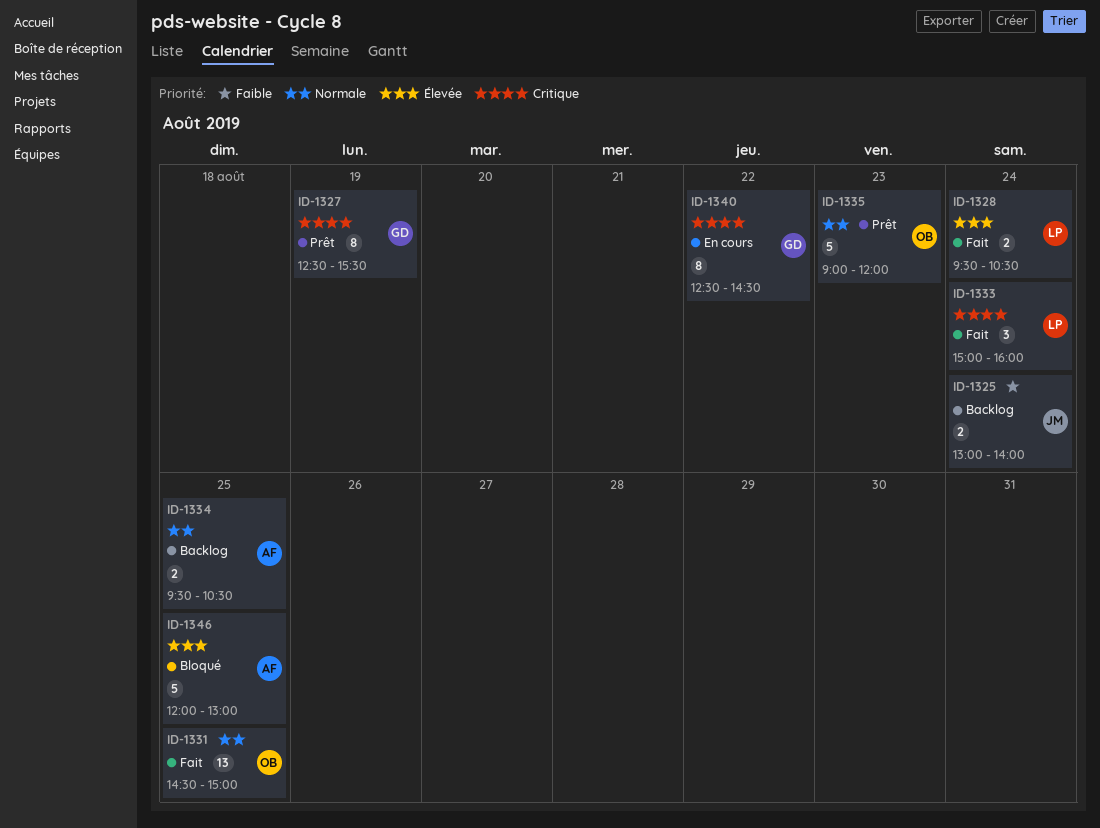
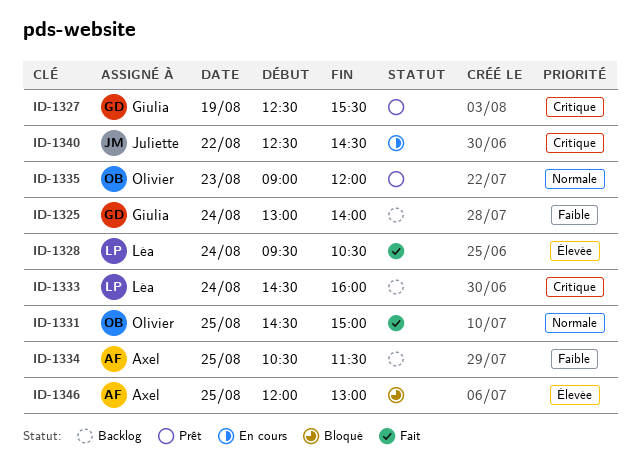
ID-1325, owner: Juliette -> Giulia
ID-1333, status: Fait -> Backlog
ID-1333, begins: 15:00 -> 14:30
ID-1334, priority: Normale -> Faible
ID-1334, begins: 09:30 -> 10:30
ID-1334, ends: 10:30 -> 11:30
ID-1340, owner: Giulia -> Juliette

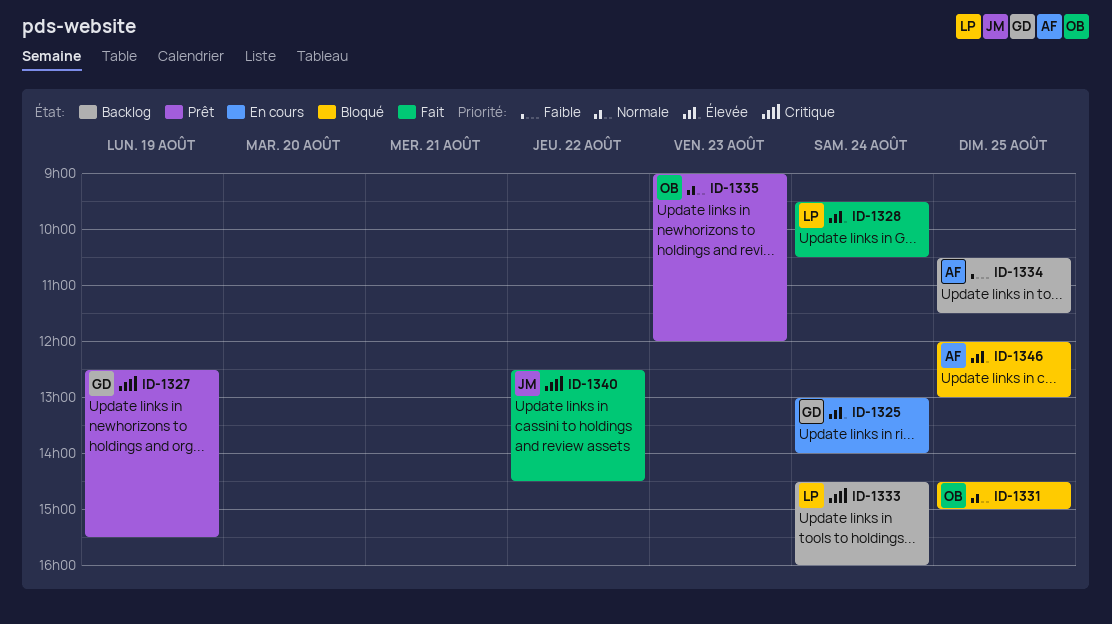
ID-1325, status: Backlog -> En cours
ID-1325, priority: Faible -> Élevée
ID-1331, status: Fait -> Bloqué
ID-1340, status: En cours -> Fait

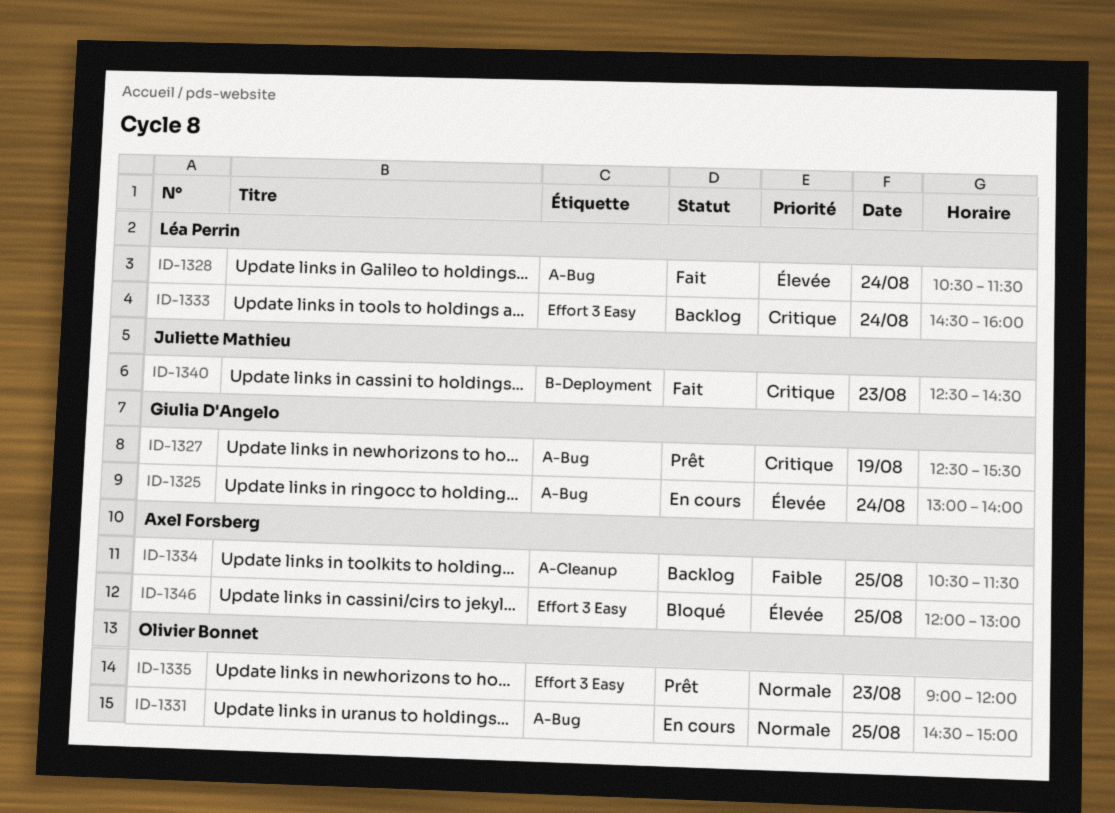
ID-1328, begins: 09:30 -> 10:30
ID-1328, ends: 10:30 -> 11:30
ID-1331, status: Bloqué -> En cours
ID-1340, day: Aug 22 -> Aug 23

